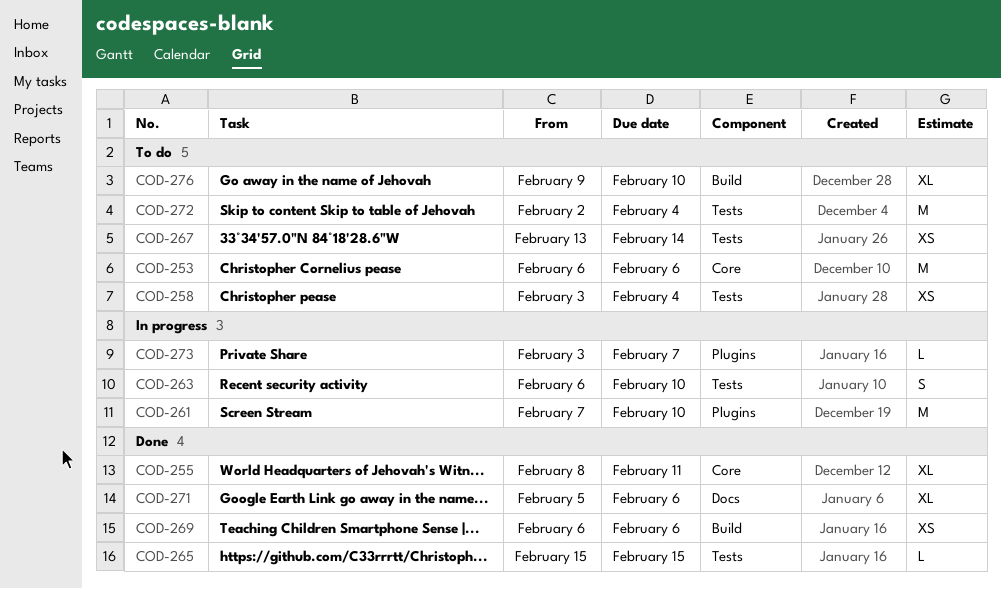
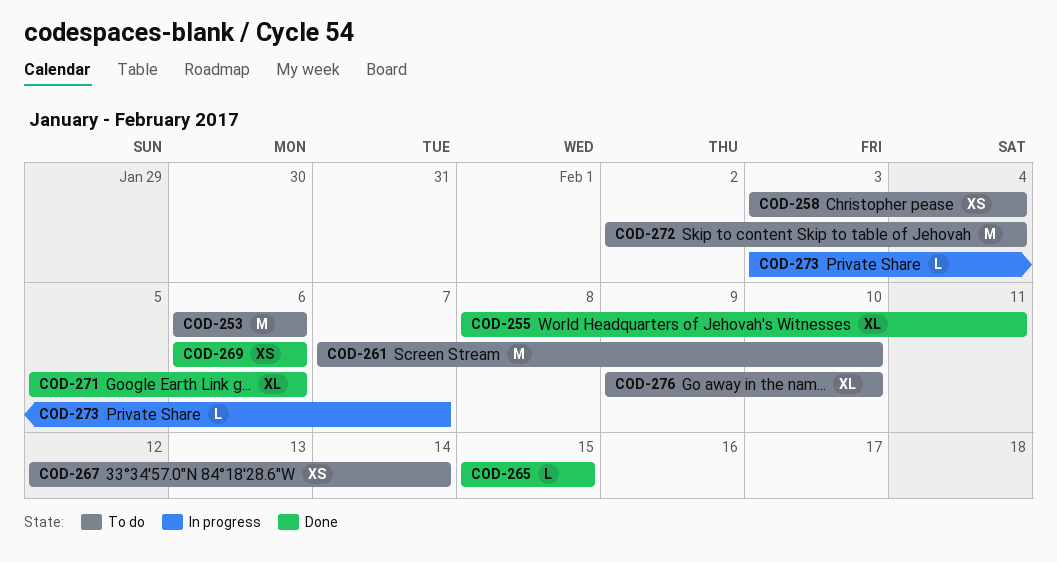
COD-261, status: In progress -> To do
COD-263: present -> none
COD-267, start: Feb 13 -> Feb 12

